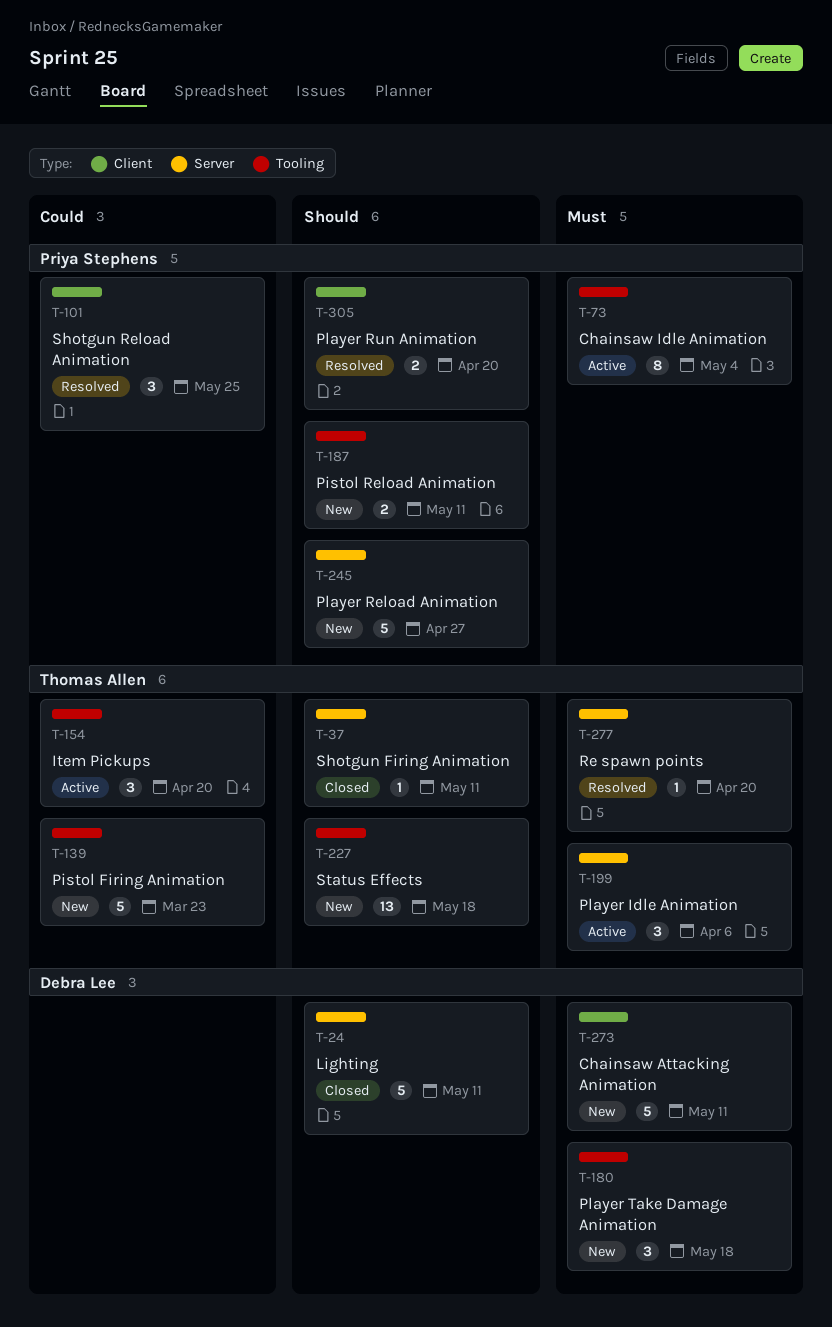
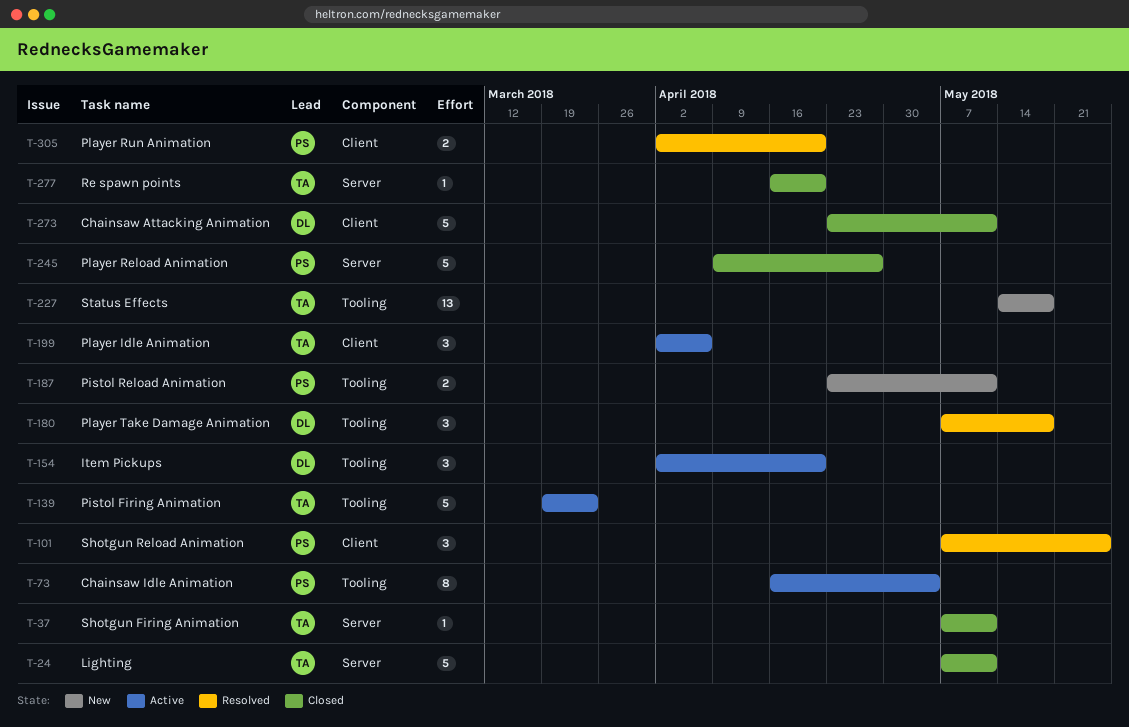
T-24, owner: Debra Lee -> Thomas Allen
T-139, status: New -> Active
T-154, owner: Thomas Allen -> Debra Lee
T-180, status: New -> Resolved
T-199, label: Server -> Client
T-245, status: New -> Closed
T-273, status: New -> Closed
T-277, status: Resolved -> Closed

